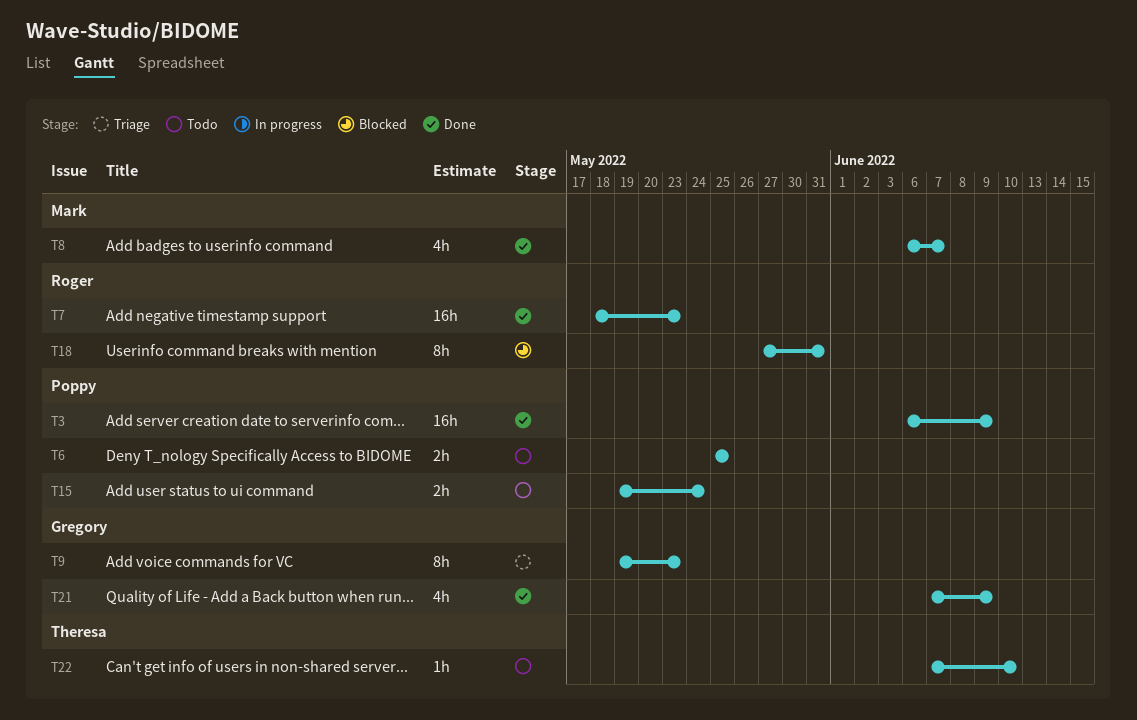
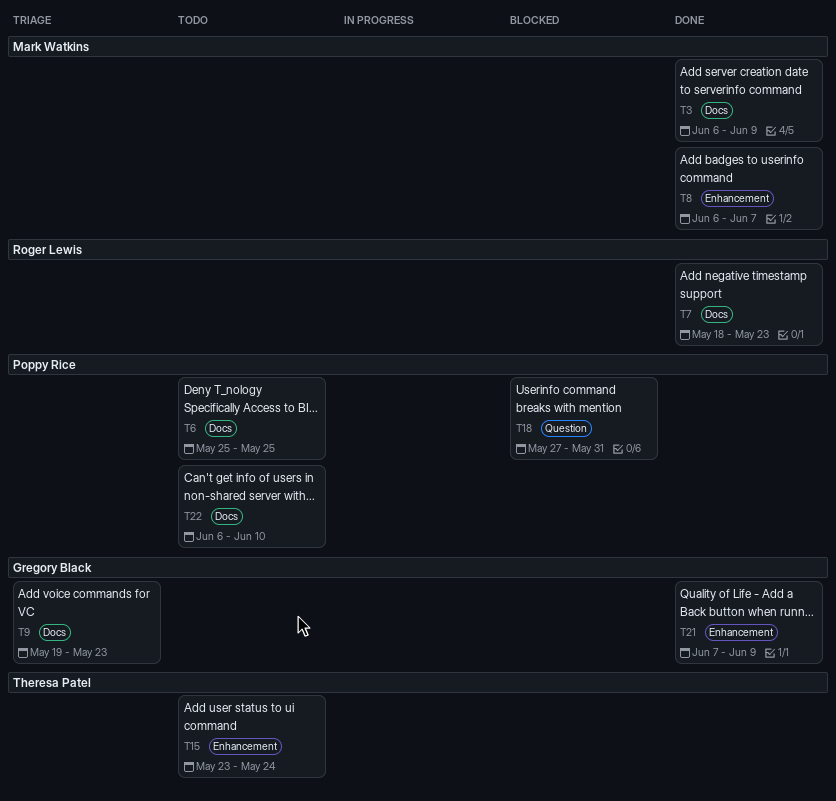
T3, owner: Poppy Rice -> Mark Watkins
T15, owner: Poppy Rice -> Theresa Patel
T15, start: May 19 -> May 23
T18, owner: Roger Lewis -> Poppy Rice
T22, owner: Theresa Patel -> Poppy Rice
T22, start: Jun 7 -> Jun 6

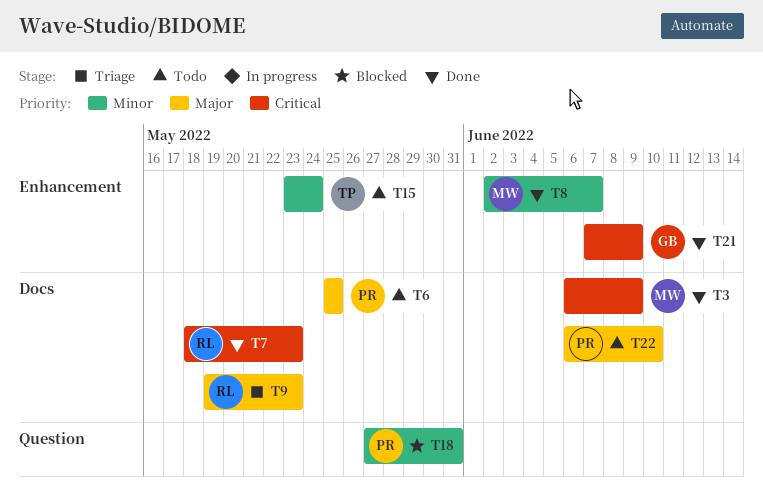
T8, start: Jun 6 -> Jun 2
T9, owner: Gregory Black -> Roger Lewis

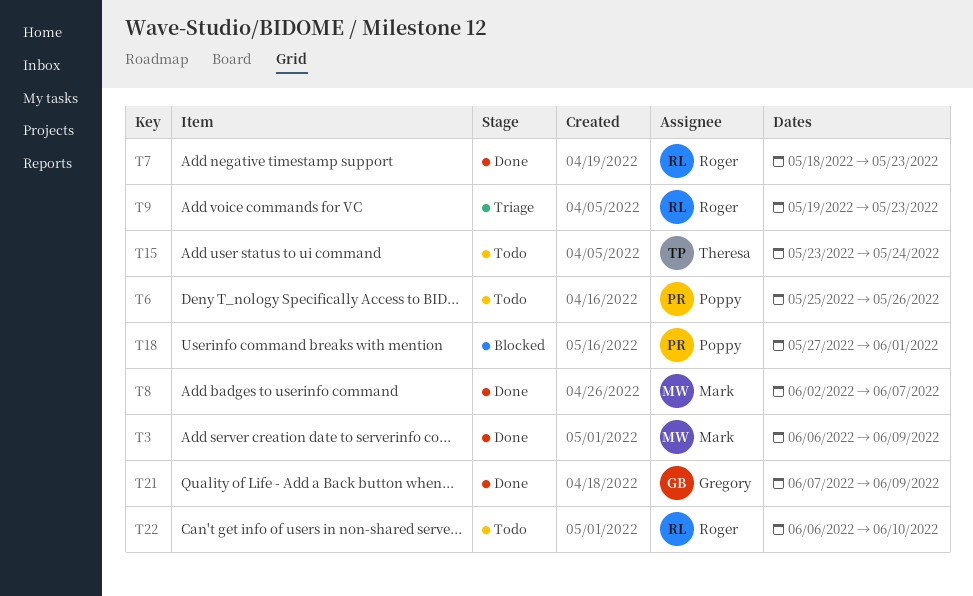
T6, due: May 25 -> May 26
T18, due: May 31 -> Jun 1
T22, owner: Poppy -> Roger

